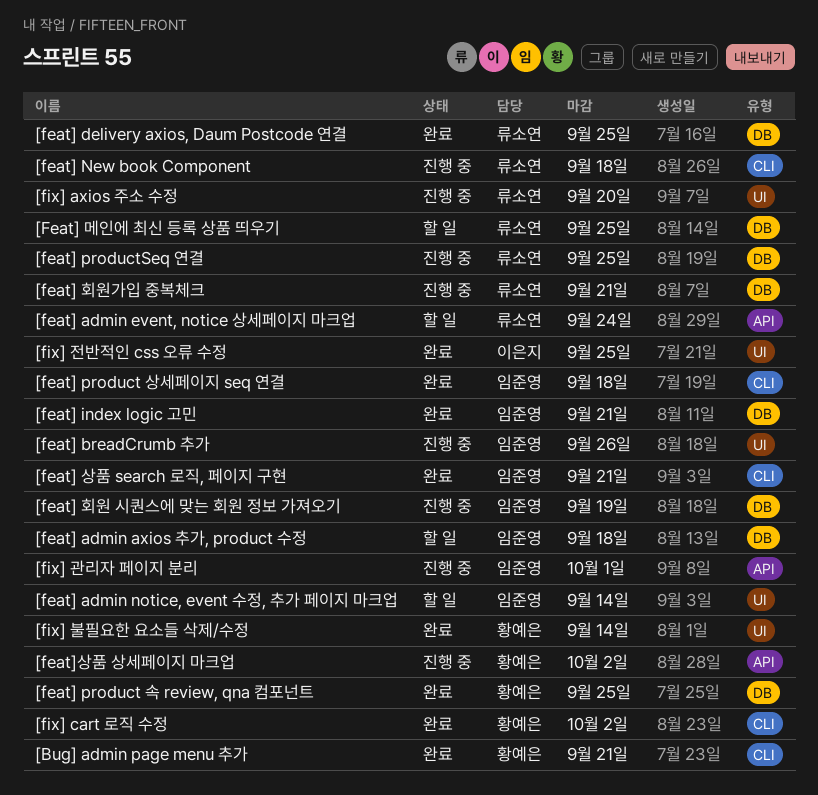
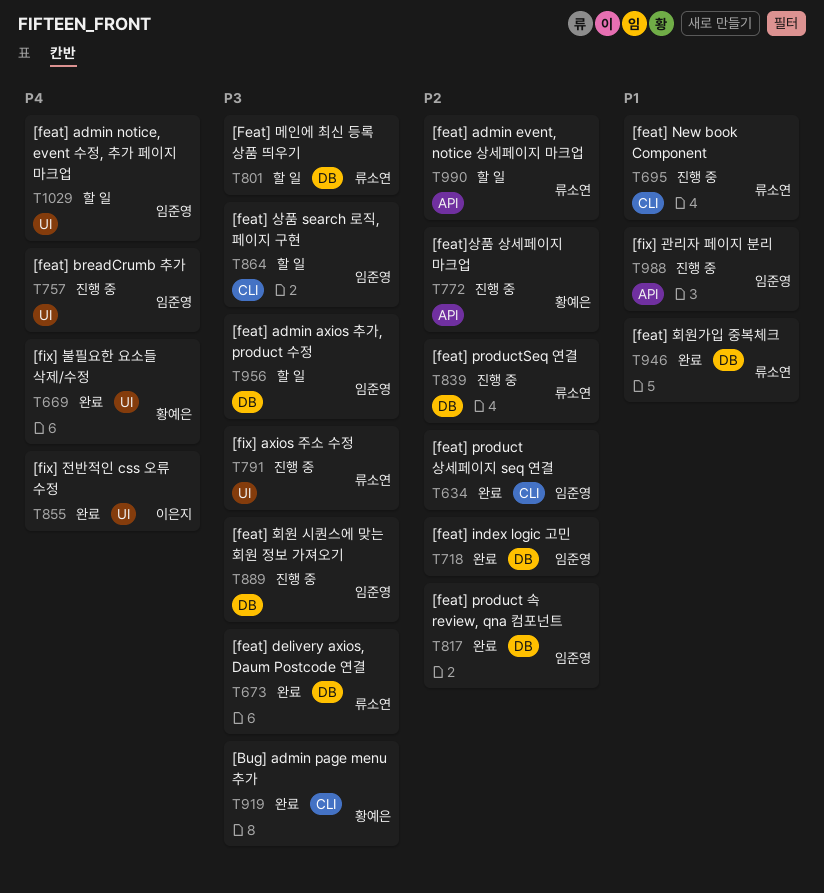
[feat] product 속 review, qna 컴포넌트, owner: 황예은 -> 임준영
[feat] 상품 search 로직, 페이지 구현, status: 완료 -> 할 일
[feat] 회원가입 중복체크, status: 진행 중 -> 완료
[fix] cart 로직 수정: present -> none

